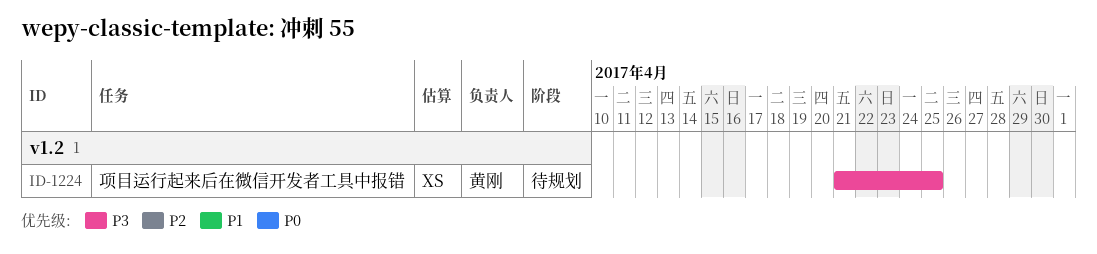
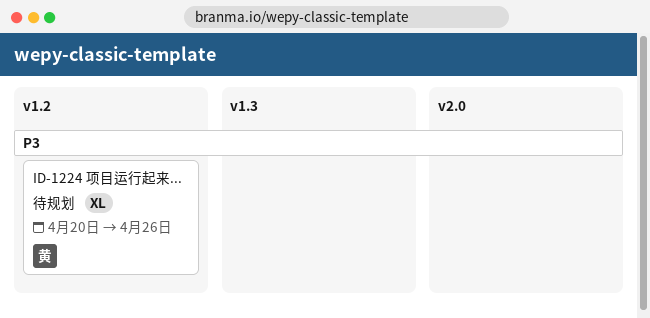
ID-1224, estimate: XS -> XL
ID-1224, start: Apr 21 -> Apr 20
ID-1224, due: Apr 25 -> Apr 26

